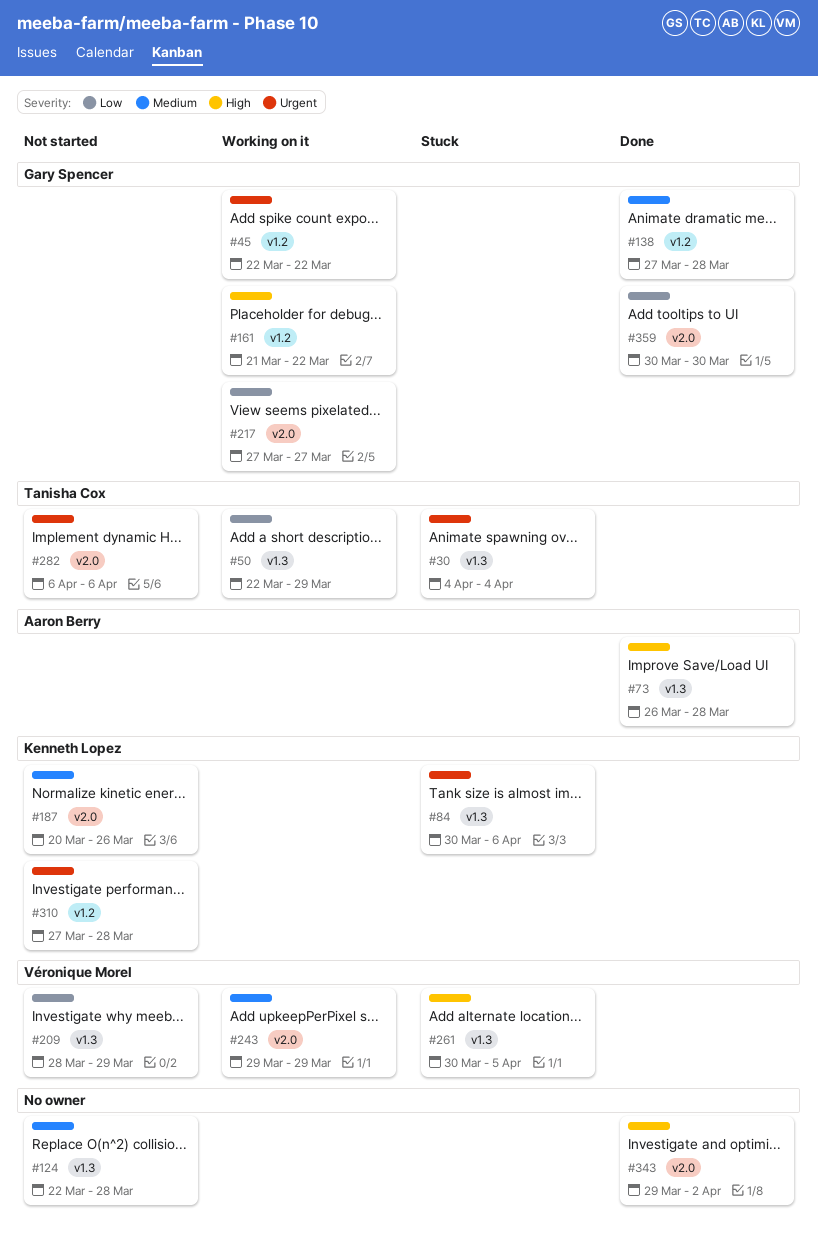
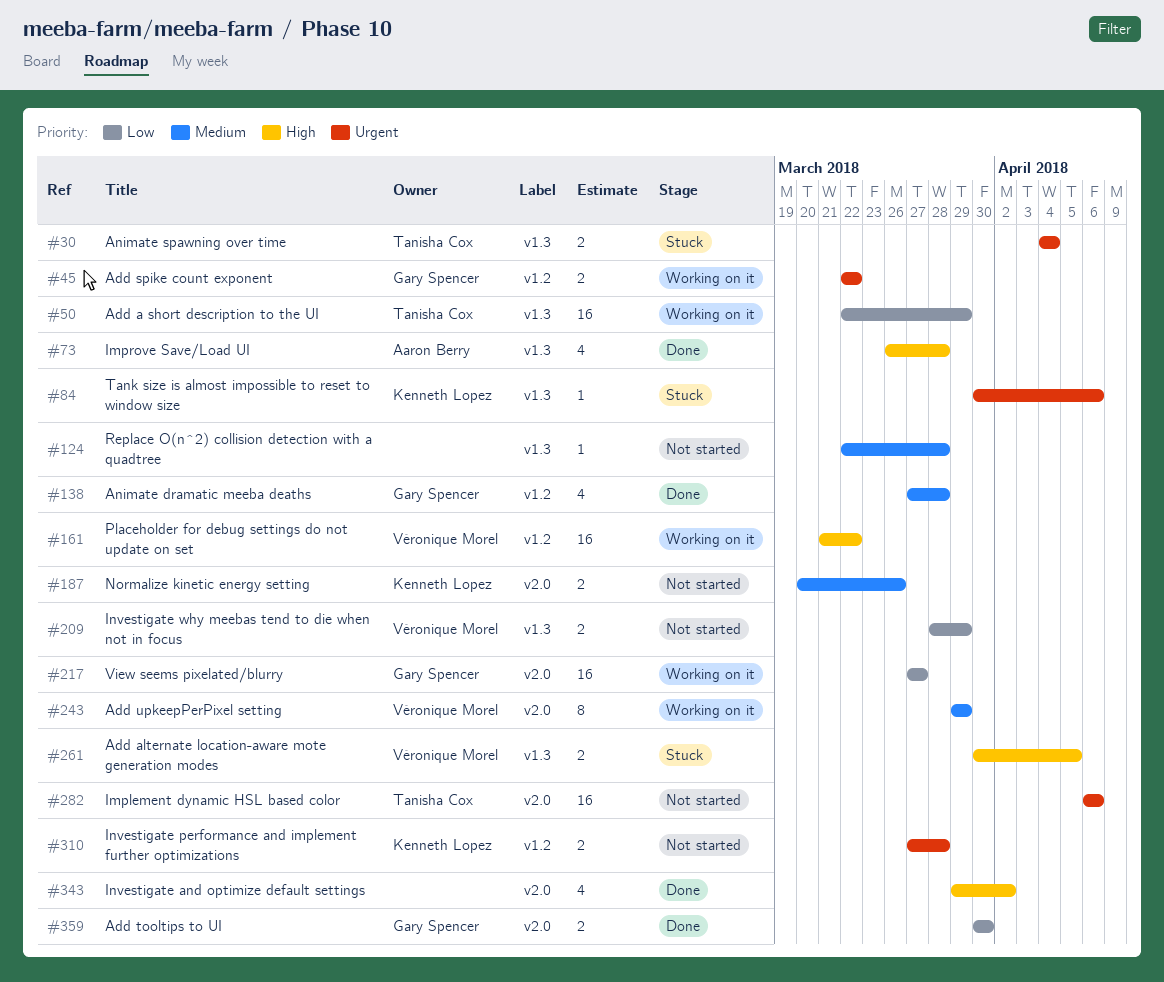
#161, owner: Gary Spencer -> Véronique Morel

